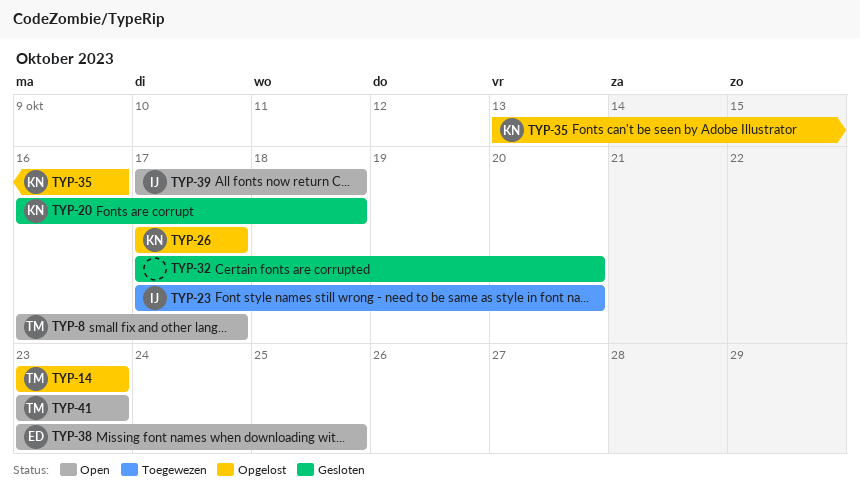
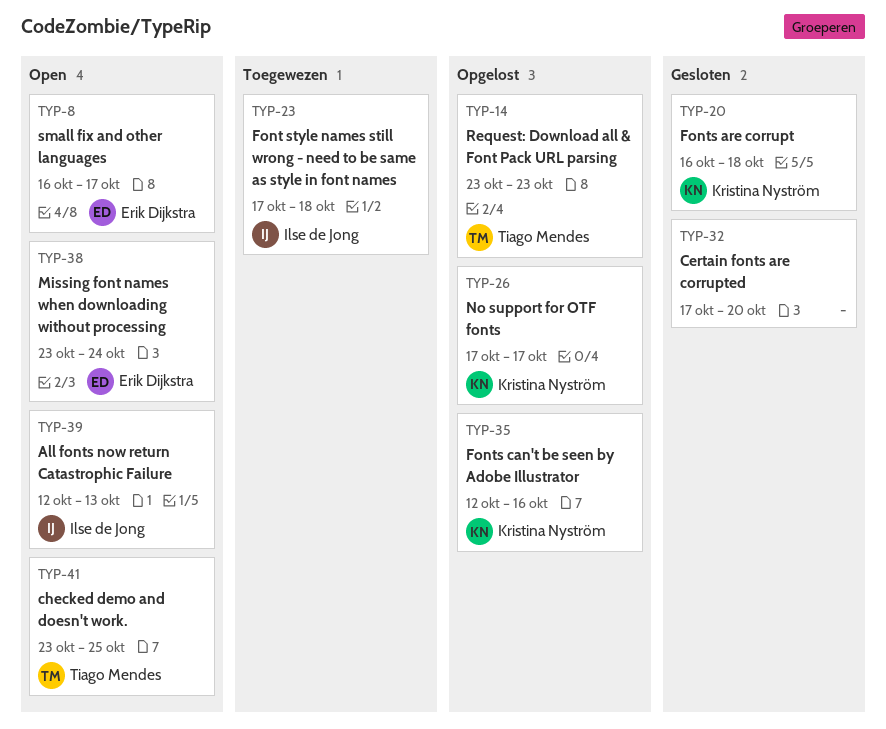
TYP-8, owner: Tiago Mendes -> Erik Dijkstra
TYP-23, due: Oct 20 -> Oct 18
TYP-35, start: Oct 13 -> Oct 12
TYP-38, due: Oct 25 -> Oct 24
TYP-39, start: Oct 17 -> Oct 12
TYP-39, due: Oct 18 -> Oct 13
TYP-41, due: Oct 23 -> Oct 25

